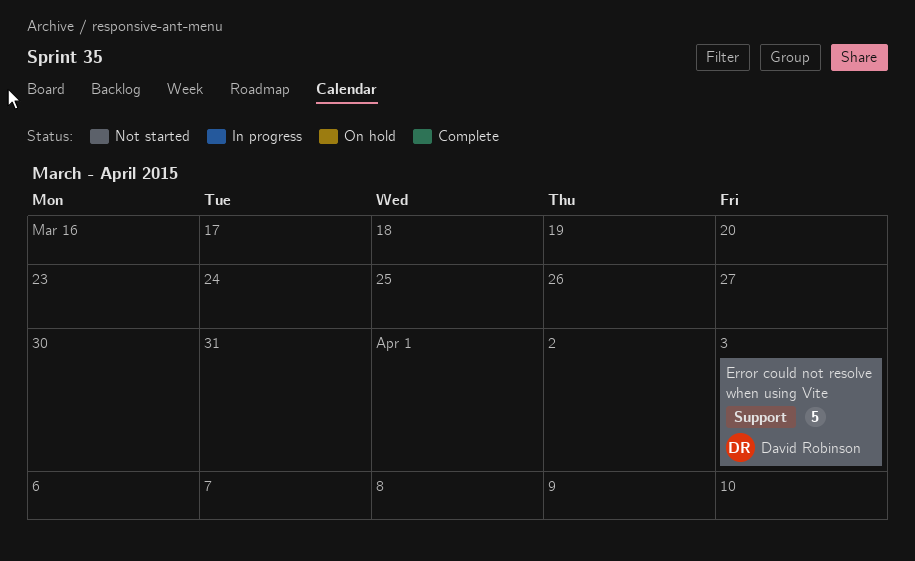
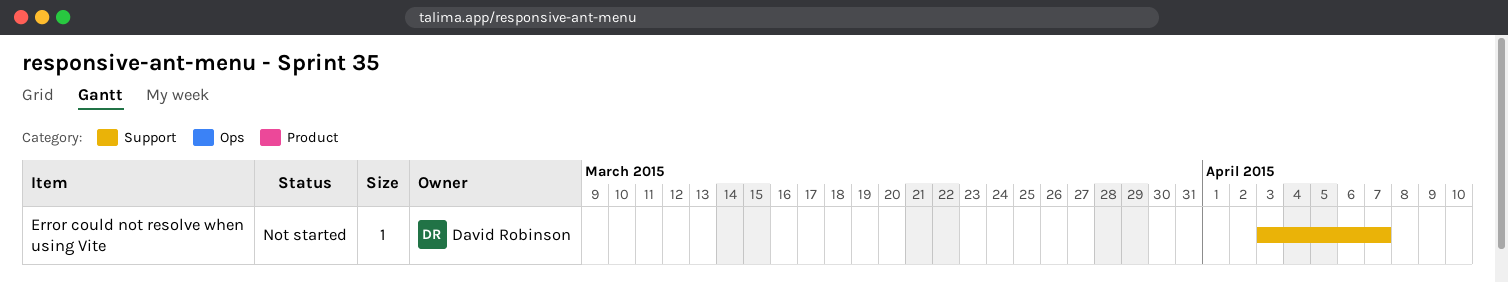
Error could not resolve when using Vite, estimate: 5 -> 1
Error could not resolve when using Vite, due: Apr 3 -> Apr 7

